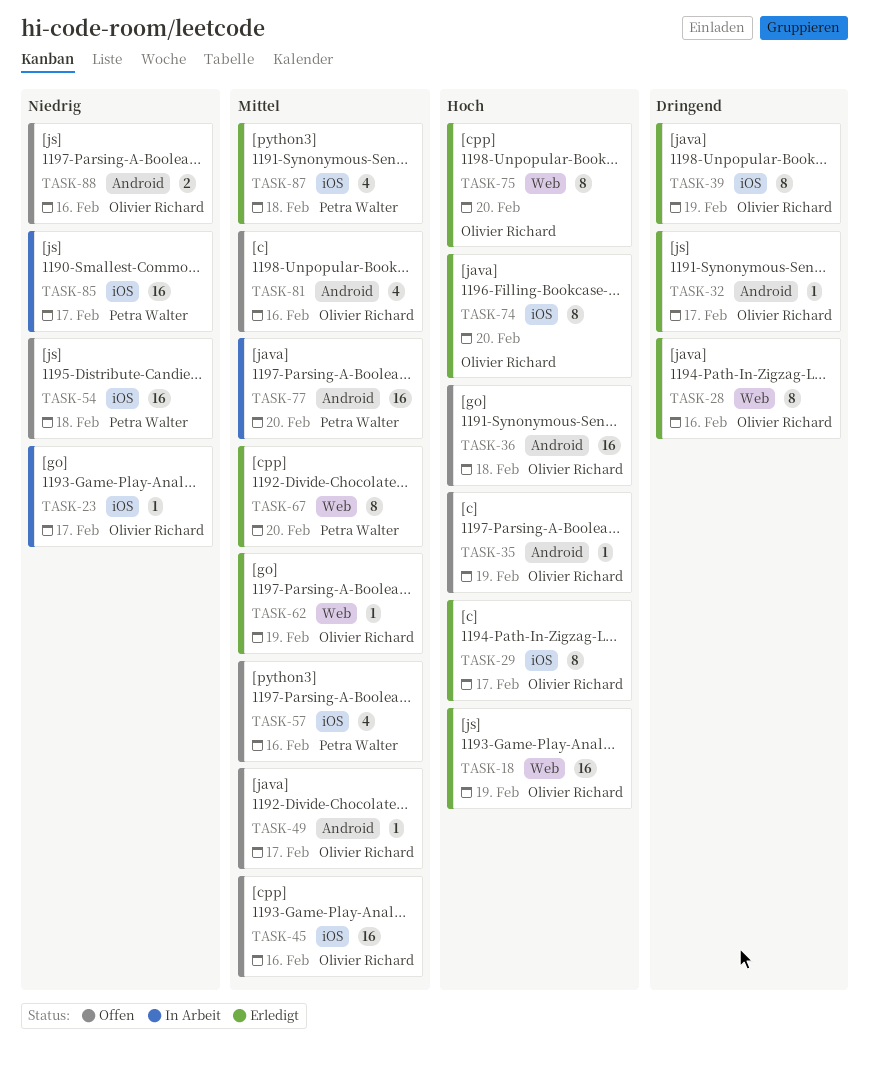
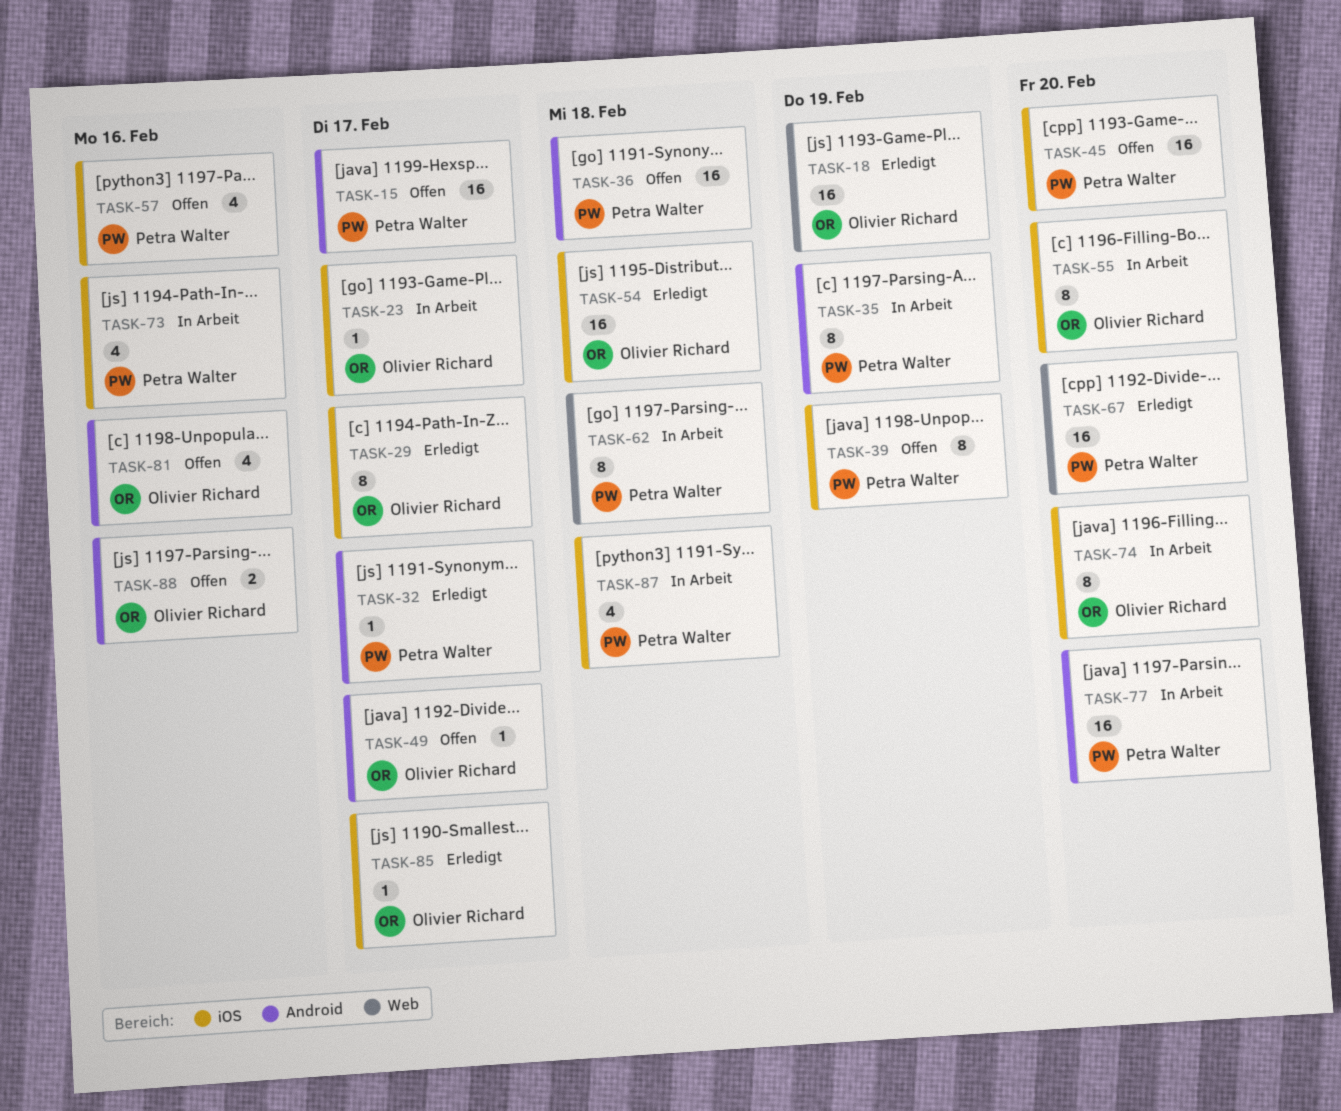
TASK-15: none -> present
TASK-28: present -> none
TASK-32, owner: Olivier Richard -> Petra Walter
TASK-35, status: Offen -> In Arbeit
TASK-35, owner: Olivier Richard -> Petra Walter
TASK-35, estimate: 1 -> 8
TASK-36, owner: Olivier Richard -> Petra Walter
TASK-39, status: Erledigt -> Offen
TASK-39, owner: Olivier Richard -> Petra Walter
TASK-45, owner: Olivier Richard -> Petra Walter
TASK-45, due: Feb 16 -> Feb 20
TASK-54, status: Offen -> Erledigt
TASK-54, owner: Petra Walter -> Olivier Richard
TASK-55: none -> present
TASK-62, status: Erledigt -> In Arbeit
TASK-62, owner: Olivier Richard -> Petra Walter
TASK-62, estimate: 1 -> 8
TASK-62, due: Feb 19 -> Feb 18
TASK-67, estimate: 8 -> 16
TASK-73: none -> present
TASK-74, status: Erledigt -> In Arbeit
TASK-75: present -> none
TASK-85, status: In Arbeit -> Erledigt
TASK-85, owner: Petra Walter -> Olivier Richard
TASK-85, estimate: 16 -> 1
TASK-87, status: Erledigt -> In Arbeit

